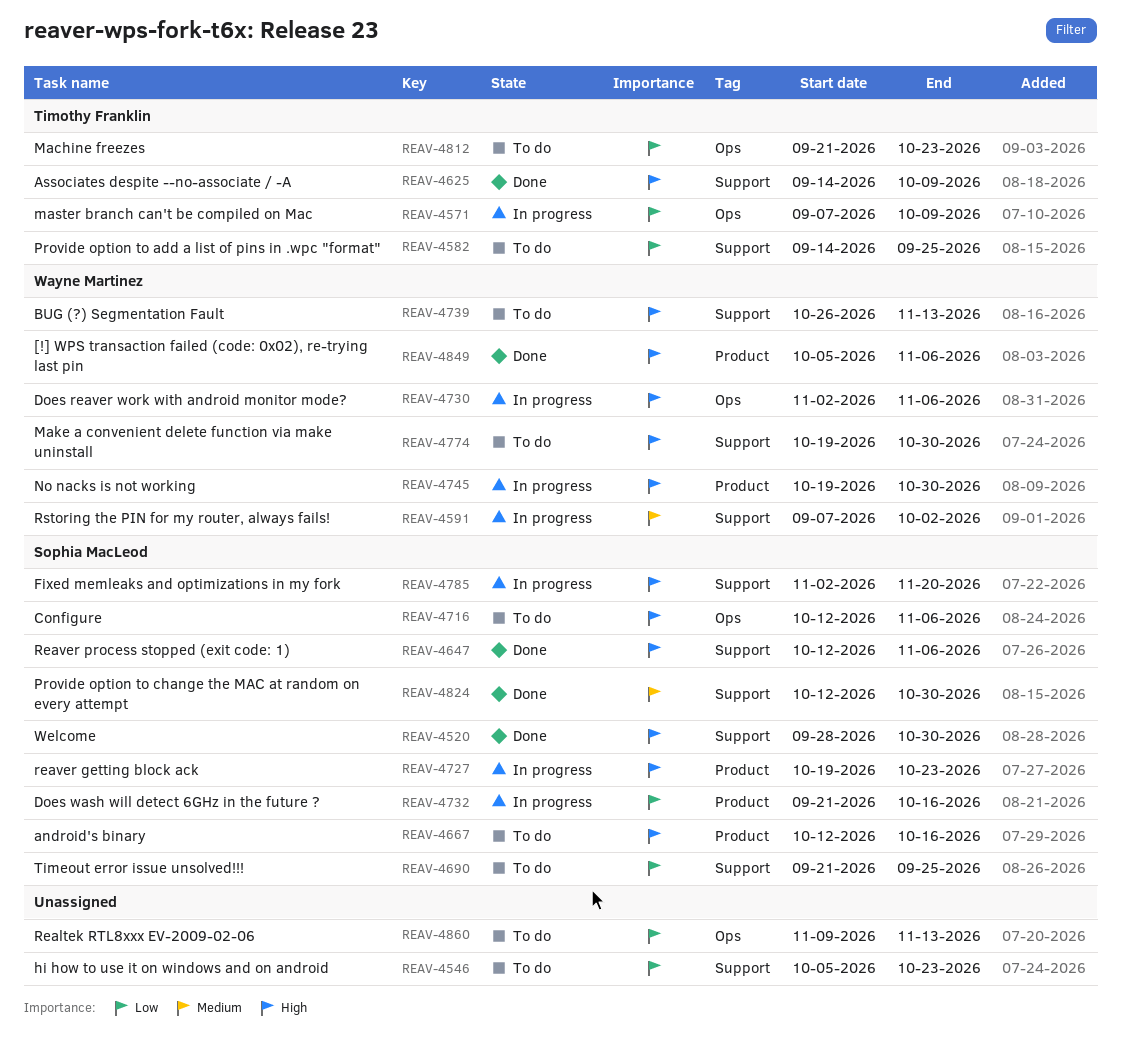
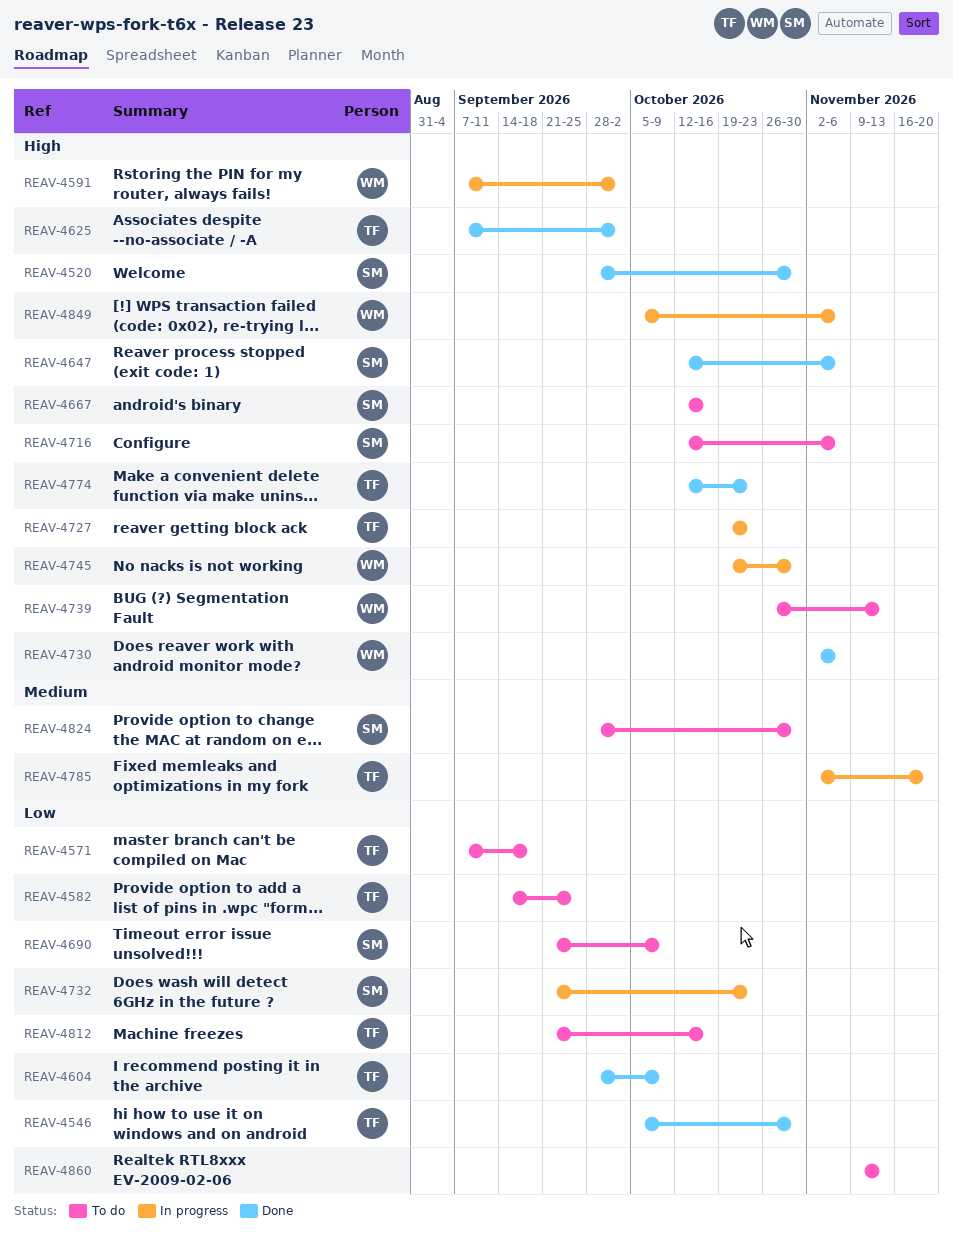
REAV-4546, status: To do -> Done
REAV-4546, owner: none -> Timothy Franklin
REAV-4546, due: Oct 23 -> Oct 30
REAV-4571, status: In progress -> To do
REAV-4571, due: Oct 9 -> Sep 18
REAV-4591, priority: Medium -> High
REAV-4604: none -> present
REAV-4625, start: Sep 14 -> Sep 7
REAV-4625, due: Oct 9 -> Oct 2
REAV-4690, due: Sep 25 -> Oct 9
REAV-4727, owner: Sophia MacLeod -> Timothy Franklin
REAV-4730, status: In progress -> Done
REAV-4732, due: Oct 16 -> Oct 23
REAV-4774, status: To do -> Done
REAV-4774, owner: Wayne Martinez -> Timothy Franklin
REAV-4774, start: Oct 19 -> Oct 12
REAV-4774, due: Oct 30 -> Oct 23
REAV-4785, owner: Sophia MacLeod -> Timothy Franklin
REAV-4785, priority: High -> Medium
REAV-4812, due: Oct 23 -> Oct 16
REAV-4824, status: Done -> To do
REAV-4824, start: Oct 12 -> Sep 28
REAV-4849, status: Done -> In progress

